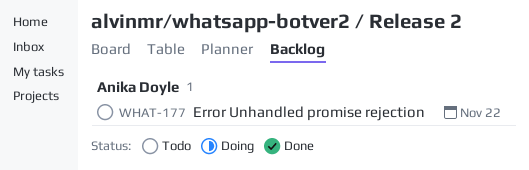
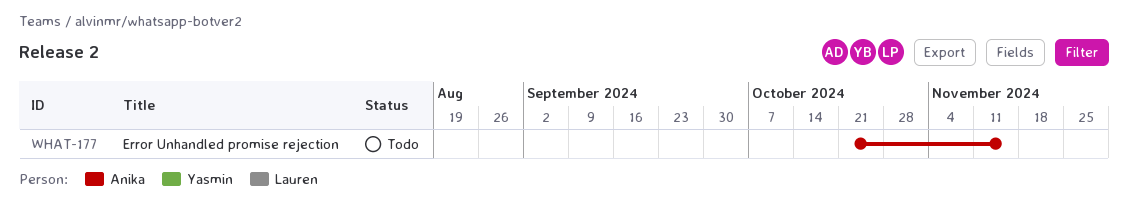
WHAT-177, due: Nov 22 -> Nov 15

